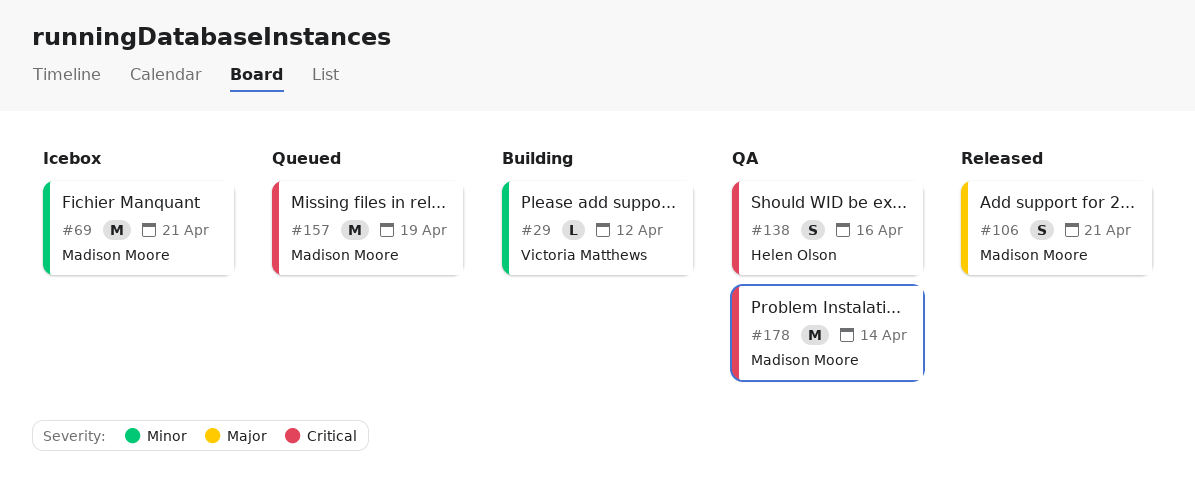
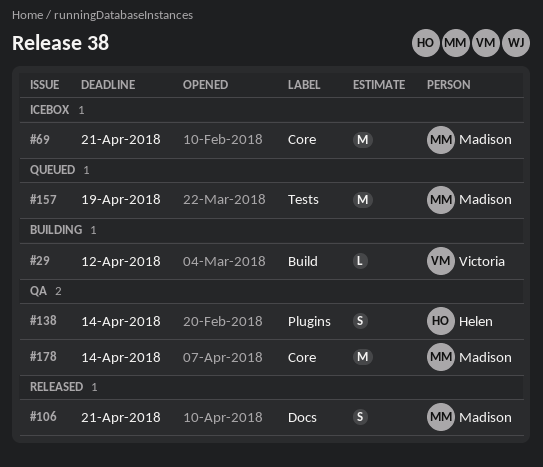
#138, due: Apr 16 -> Apr 14

